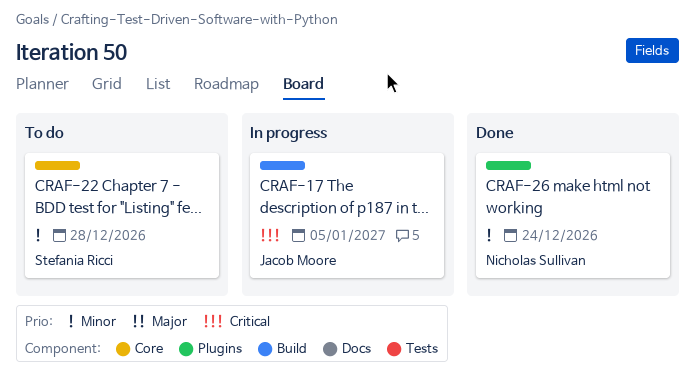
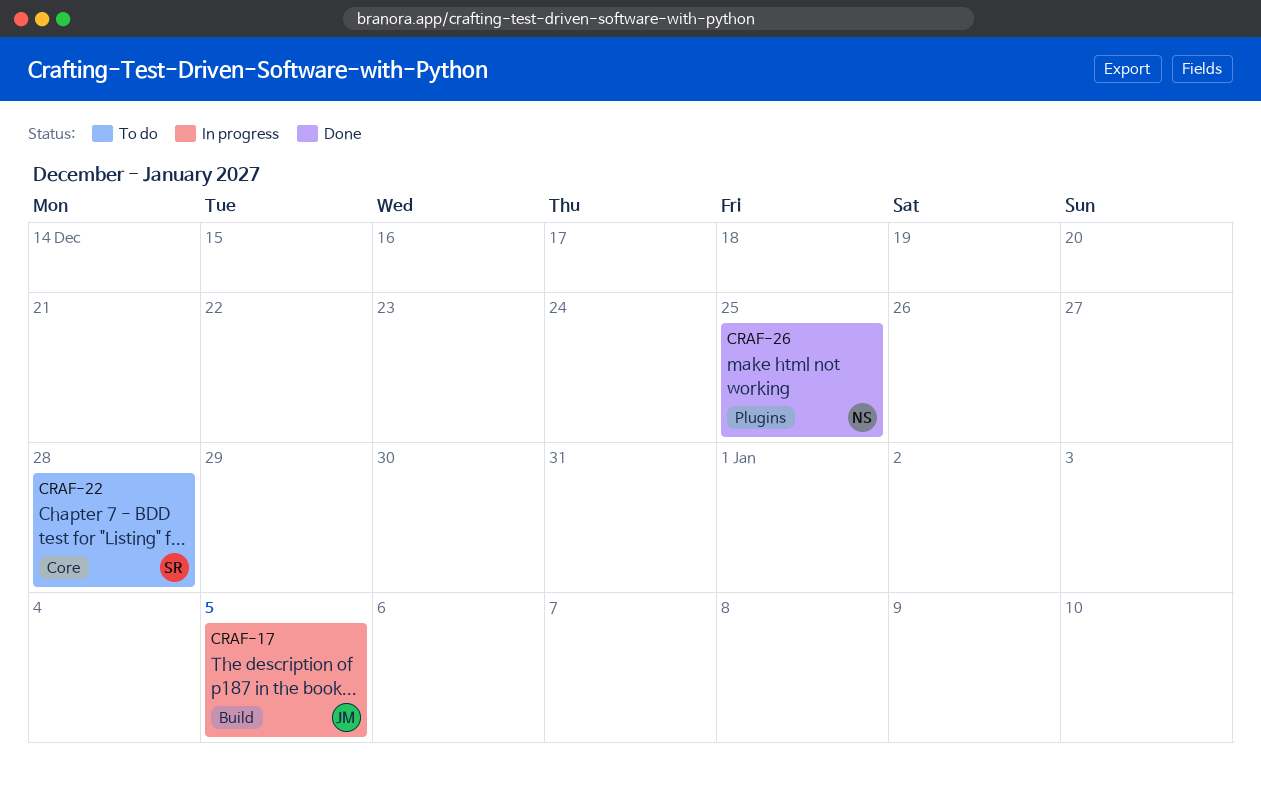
CRAF-26, due: Dec 24 -> Dec 25

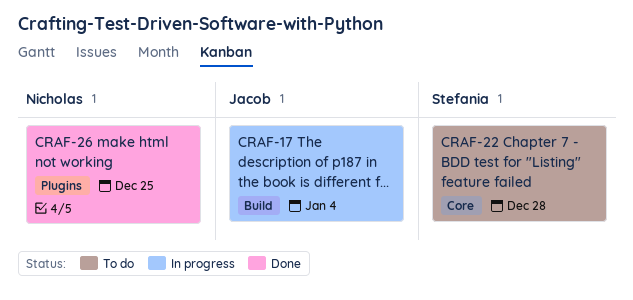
CRAF-17, due: Jan 5 -> Jan 4

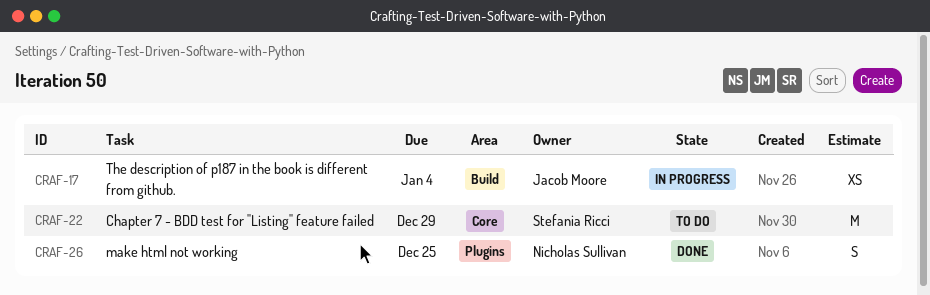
CRAF-22, due: Dec 28 -> Dec 29

